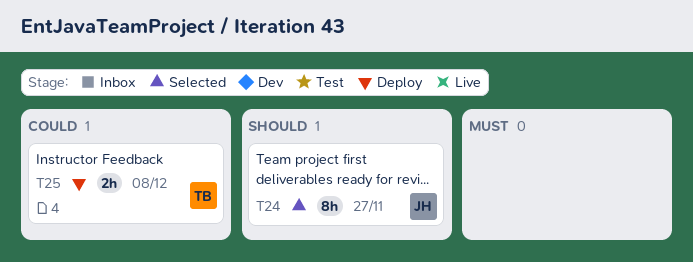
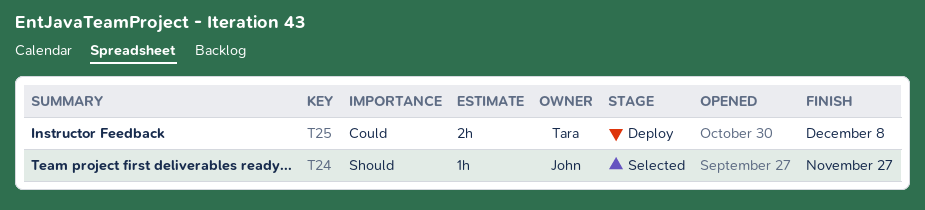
T24, estimate: 8h -> 1h

